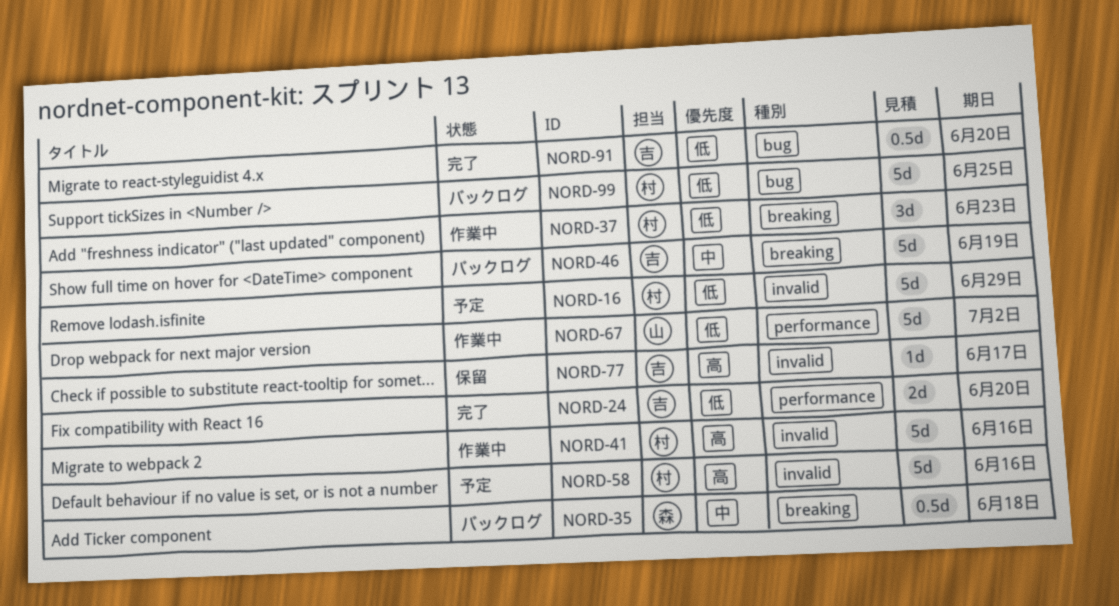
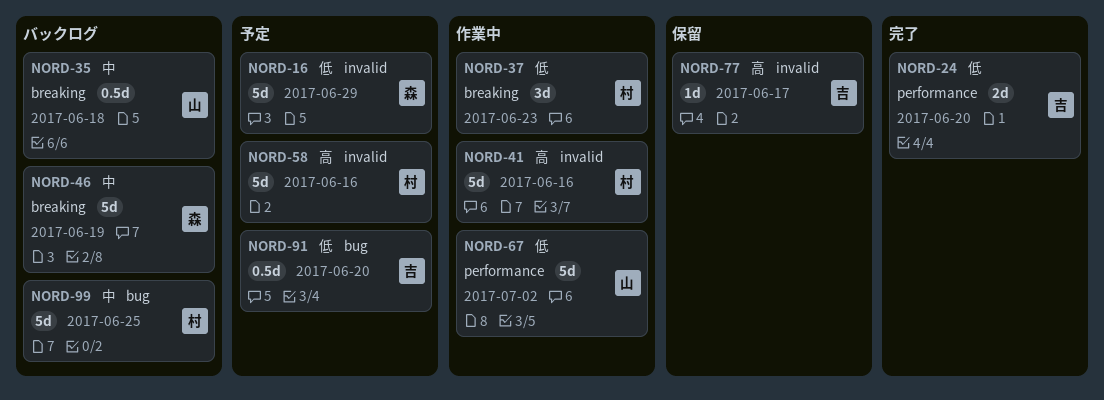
NORD-16, owner: 村 -> 森
NORD-35, owner: 森 -> 山
NORD-46, owner: 吉 -> 森
NORD-91, status: 完了 -> 予定
NORD-99, priority: 低 -> 中

